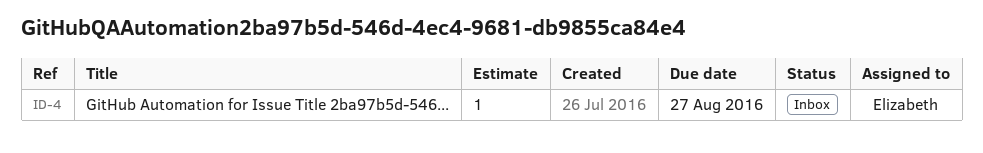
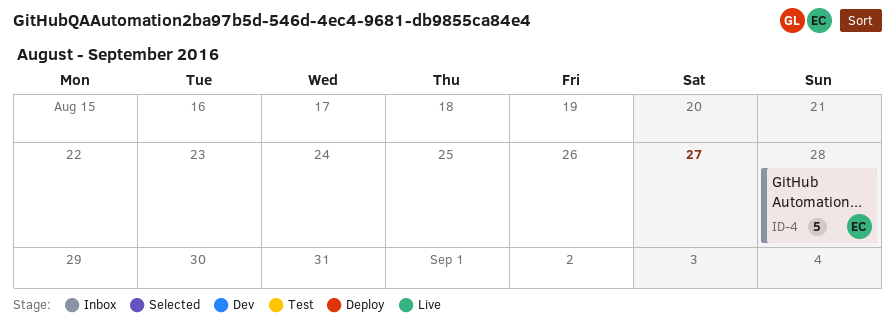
ID-4, estimate: 1 -> 5
ID-4, due: Aug 27 -> Aug 28

